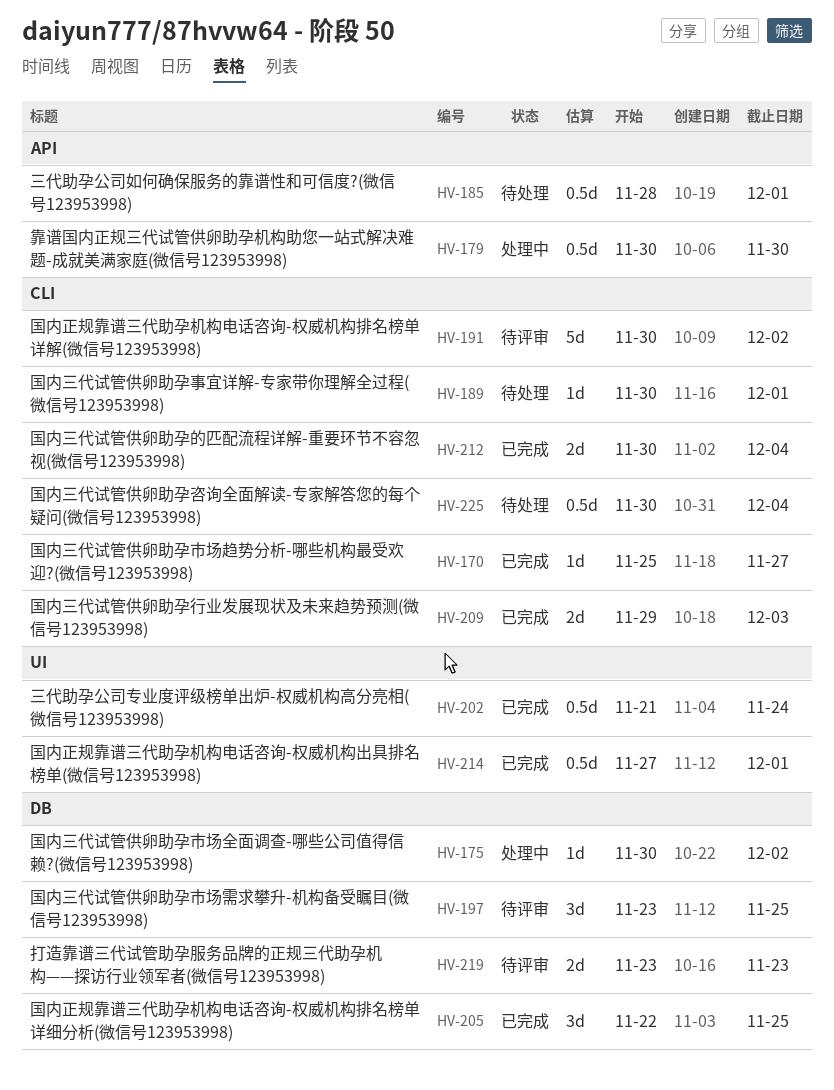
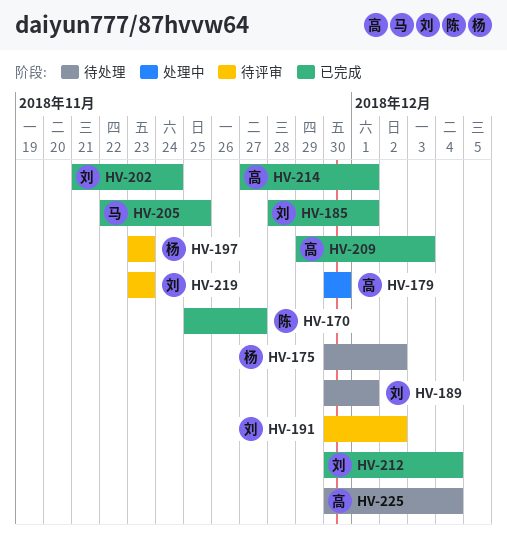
HV-175, status: 处理中 -> 待处理
HV-185, status: 待处理 -> 已完成
HV-197, due: Nov 25 -> Nov 23

